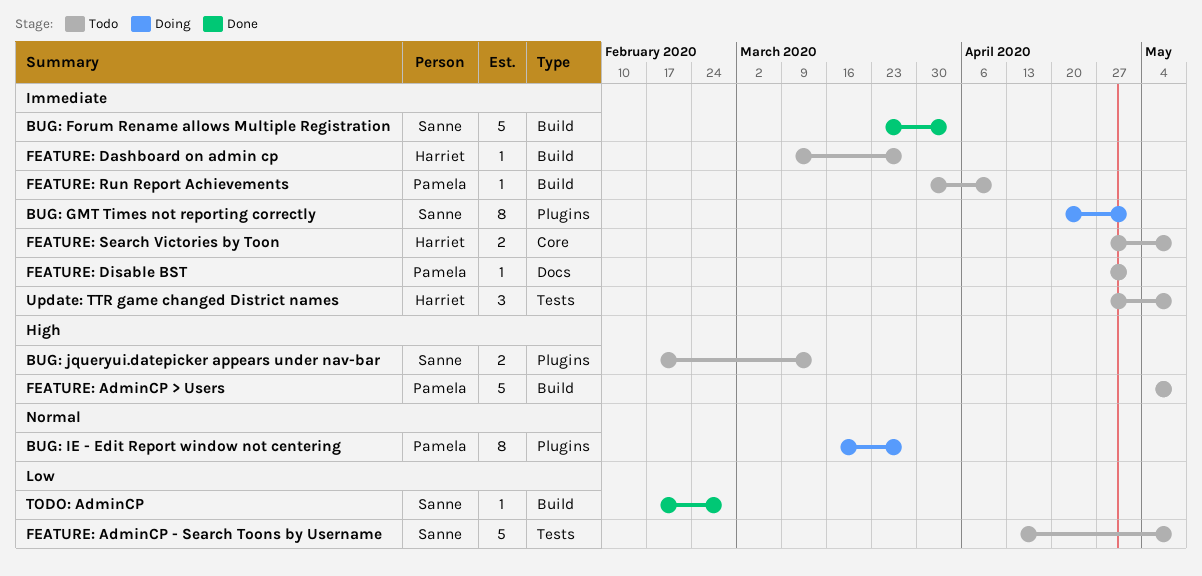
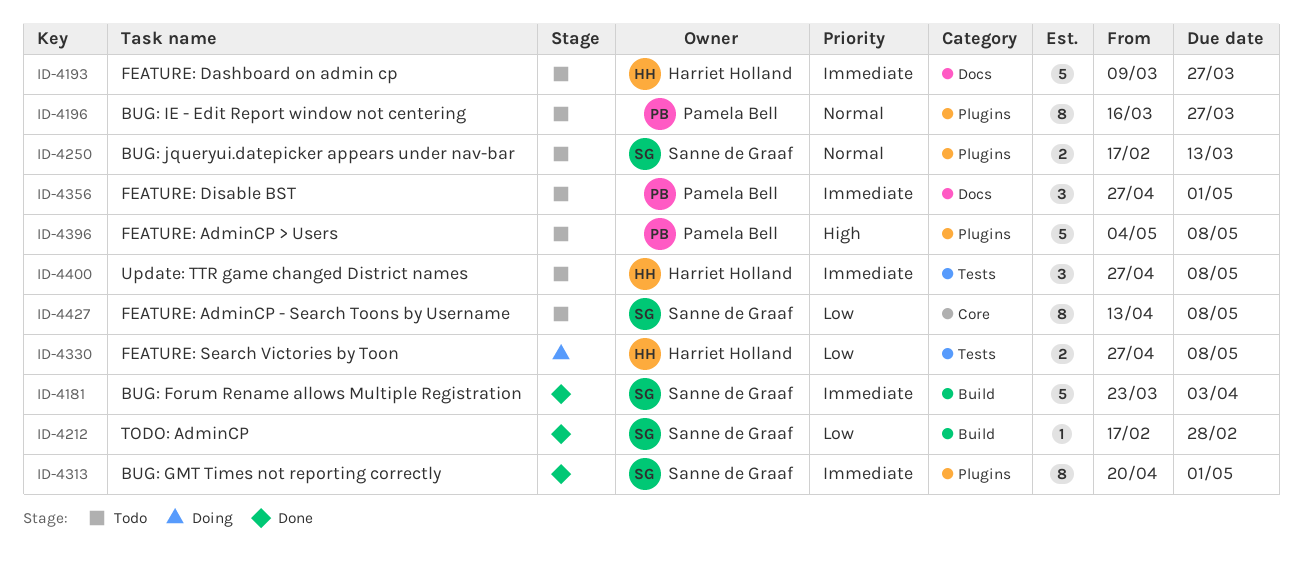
BUG: GMT Times not reporting correctly, status: Doing -> Done
BUG: IE - Edit Report window not centering, status: Doing -> Todo
BUG: jqueryui.datepicker appears under nav-bar, priority: High -> Normal
FEATURE: AdminCP - Search Toons by Username, label: Tests -> Core
FEATURE: AdminCP - Search Toons by Username, estimate: 5 -> 8
FEATURE: AdminCP > Users, label: Build -> Plugins
FEATURE: Dashboard on admin cp, label: Build -> Docs
FEATURE: Dashboard on admin cp, estimate: 1 -> 5
FEATURE: Disable BST, estimate: 1 -> 3
FEATURE: Run Report Achievements: present -> none
FEATURE: Search Victories by Toon, status: Todo -> Doing
FEATURE: Search Victories by Toon, priority: Immediate -> Low
FEATURE: Search Victories by Toon, label: Core -> Tests

